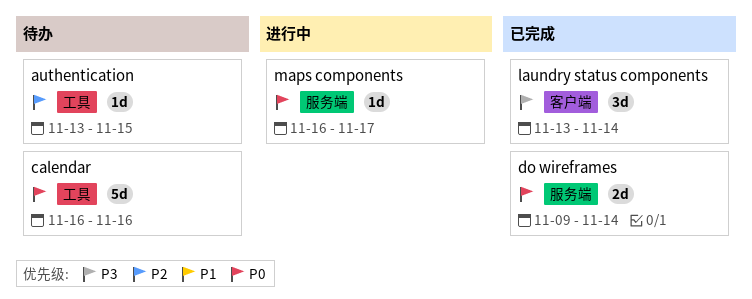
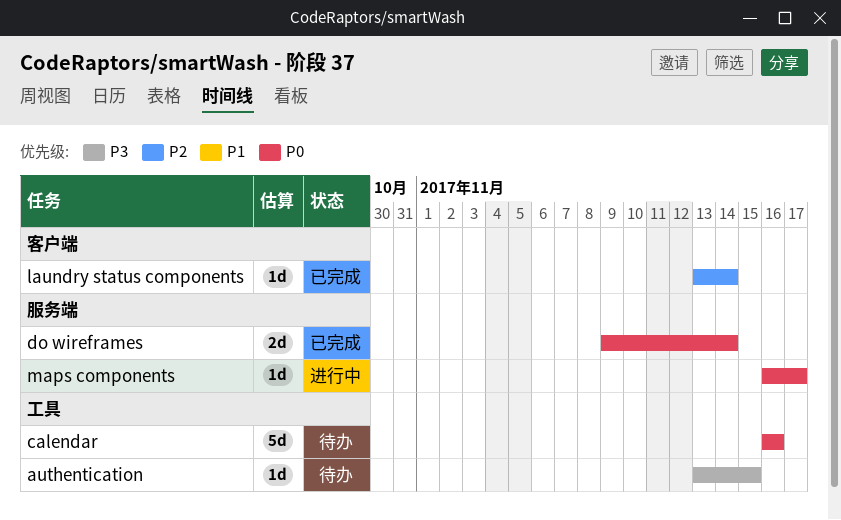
authentication, priority: P2 -> P3
laundry status components, priority: P3 -> P2
laundry status components, estimate: 3d -> 1d

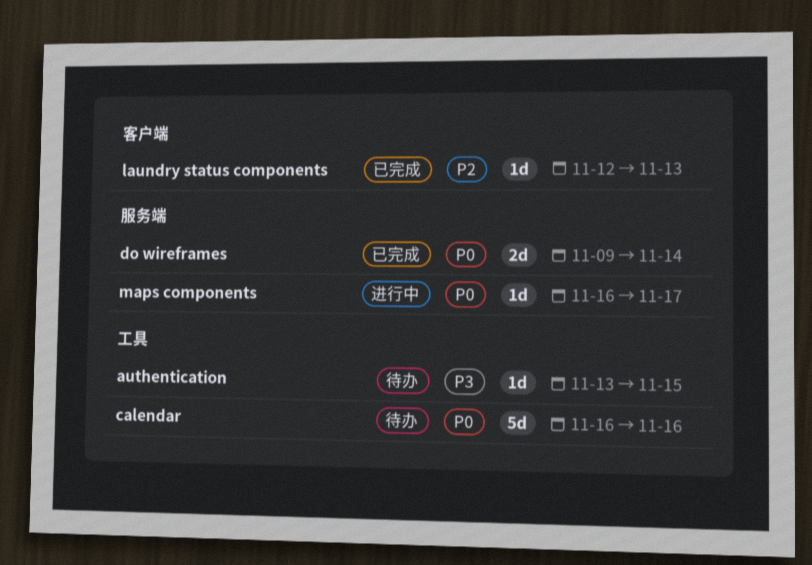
laundry status components, start: Nov 13 -> Nov 12
laundry status components, due: Nov 14 -> Nov 13

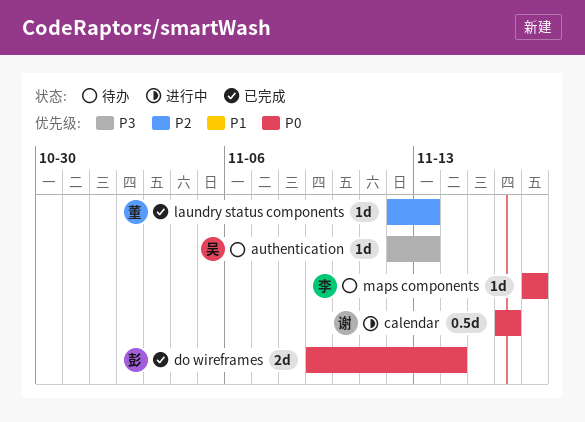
authentication, start: Nov 13 -> Nov 12
authentication, due: Nov 15 -> Nov 13
calendar, status: 待办 -> 进行中
calendar, estimate: 5d -> 0.5d
maps components, status: 进行中 -> 待办
maps components, start: Nov 16 -> Nov 17

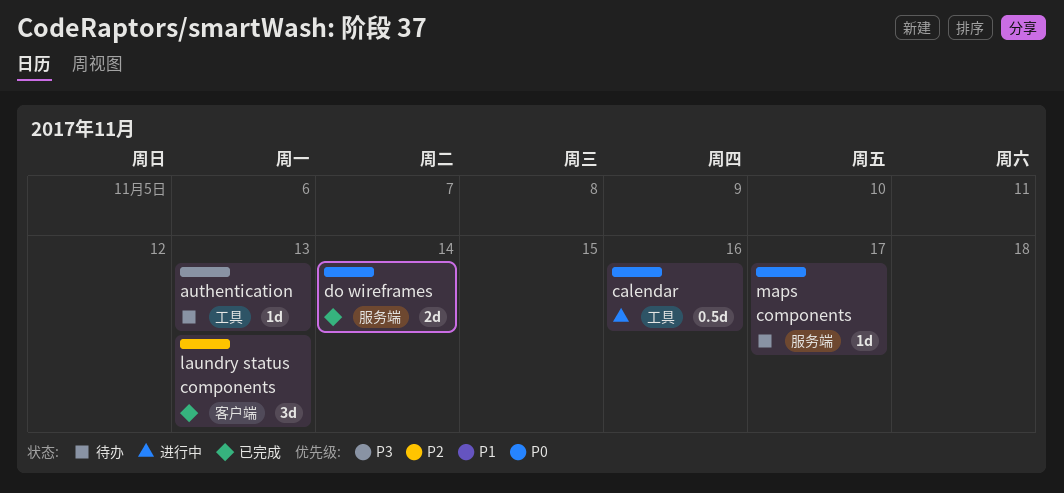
laundry status components, estimate: 1d -> 3d

